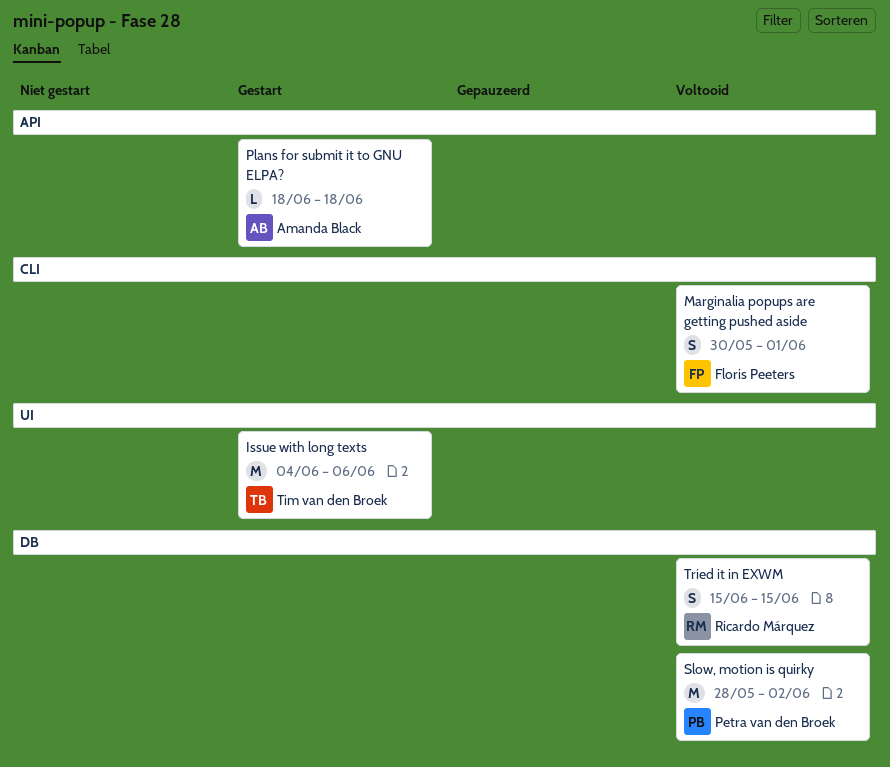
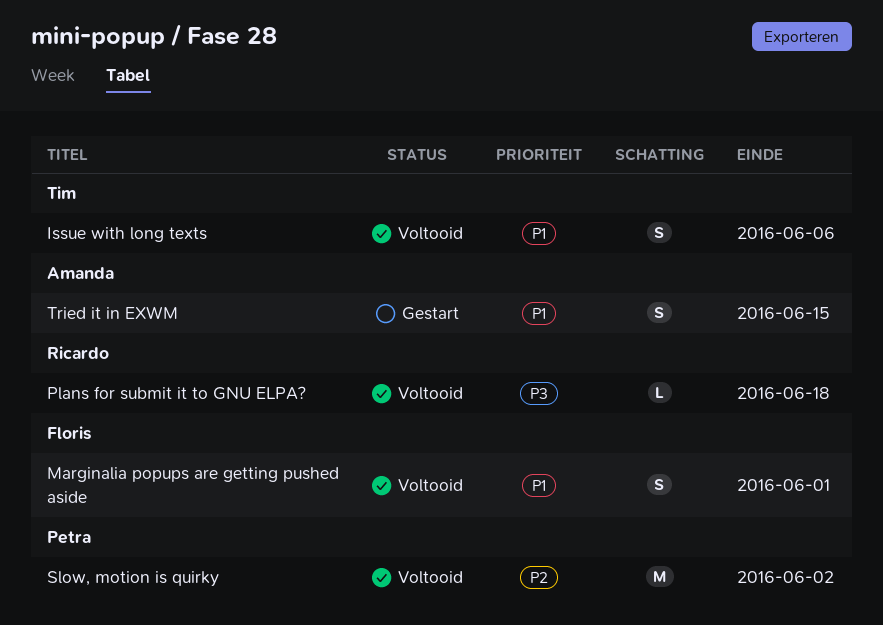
Issue with long texts, status: Gestart -> Voltooid
Issue with long texts, estimate: M -> S
Plans for submit it to GNU ELPA?, status: Gestart -> Voltooid
Plans for submit it to GNU ELPA?, owner: Amanda Black -> Ricardo Márquez
Tried it in EXWM, status: Voltooid -> Gestart
Tried it in EXWM, owner: Ricardo Márquez -> Amanda Black

